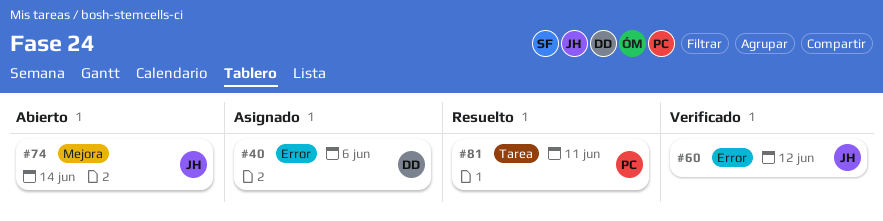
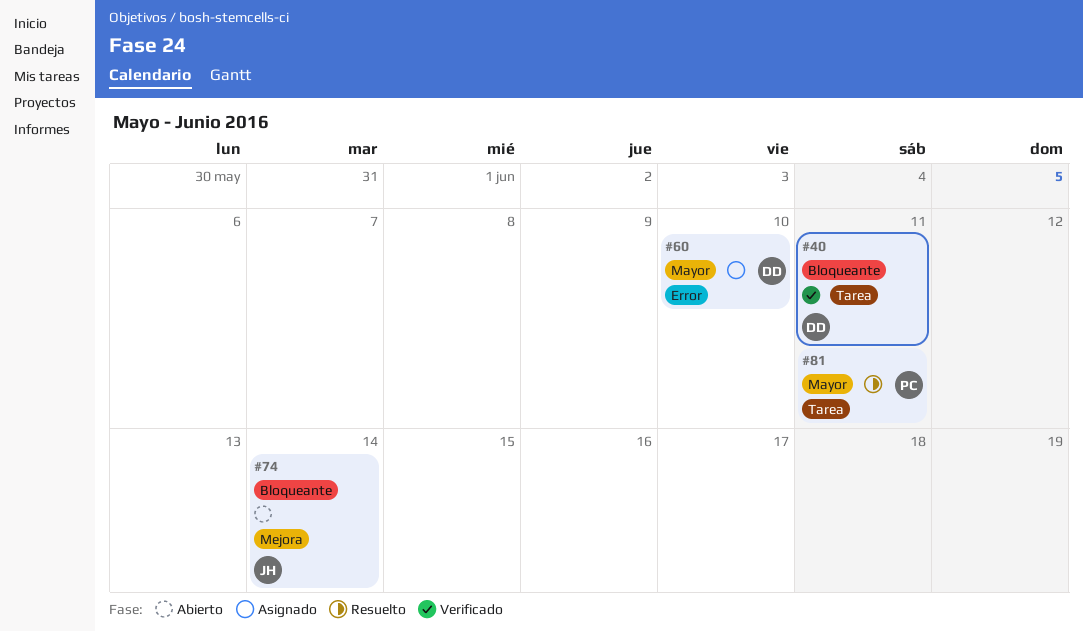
#40, status: Asignado -> Verificado
#40, label: Error -> Tarea
#40, due: Jun 6 -> Jun 11
#60, status: Verificado -> Asignado
#60, owner: JH -> DD
#60, due: Jun 12 -> Jun 10

